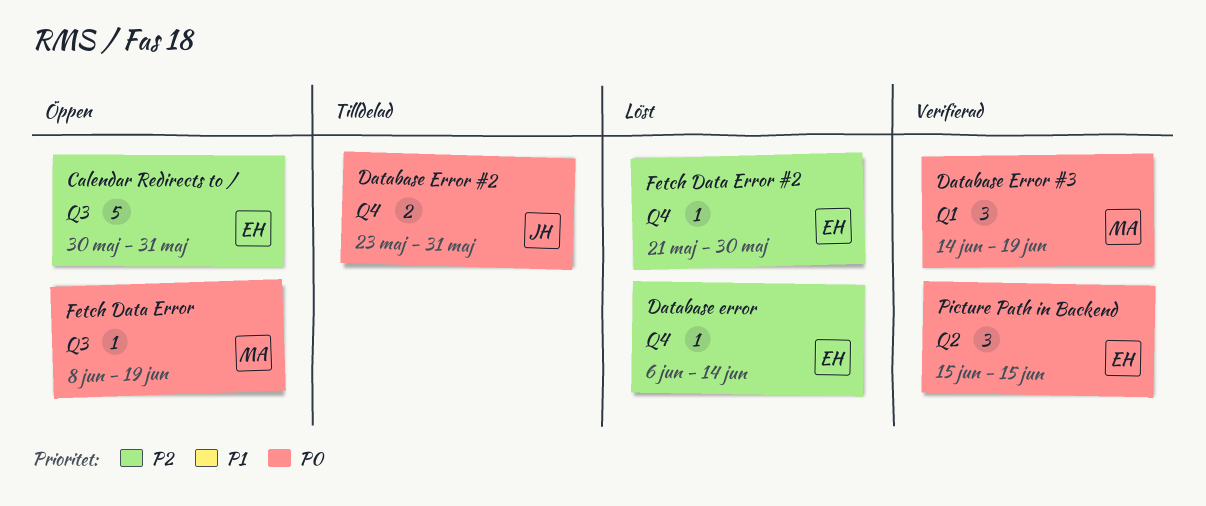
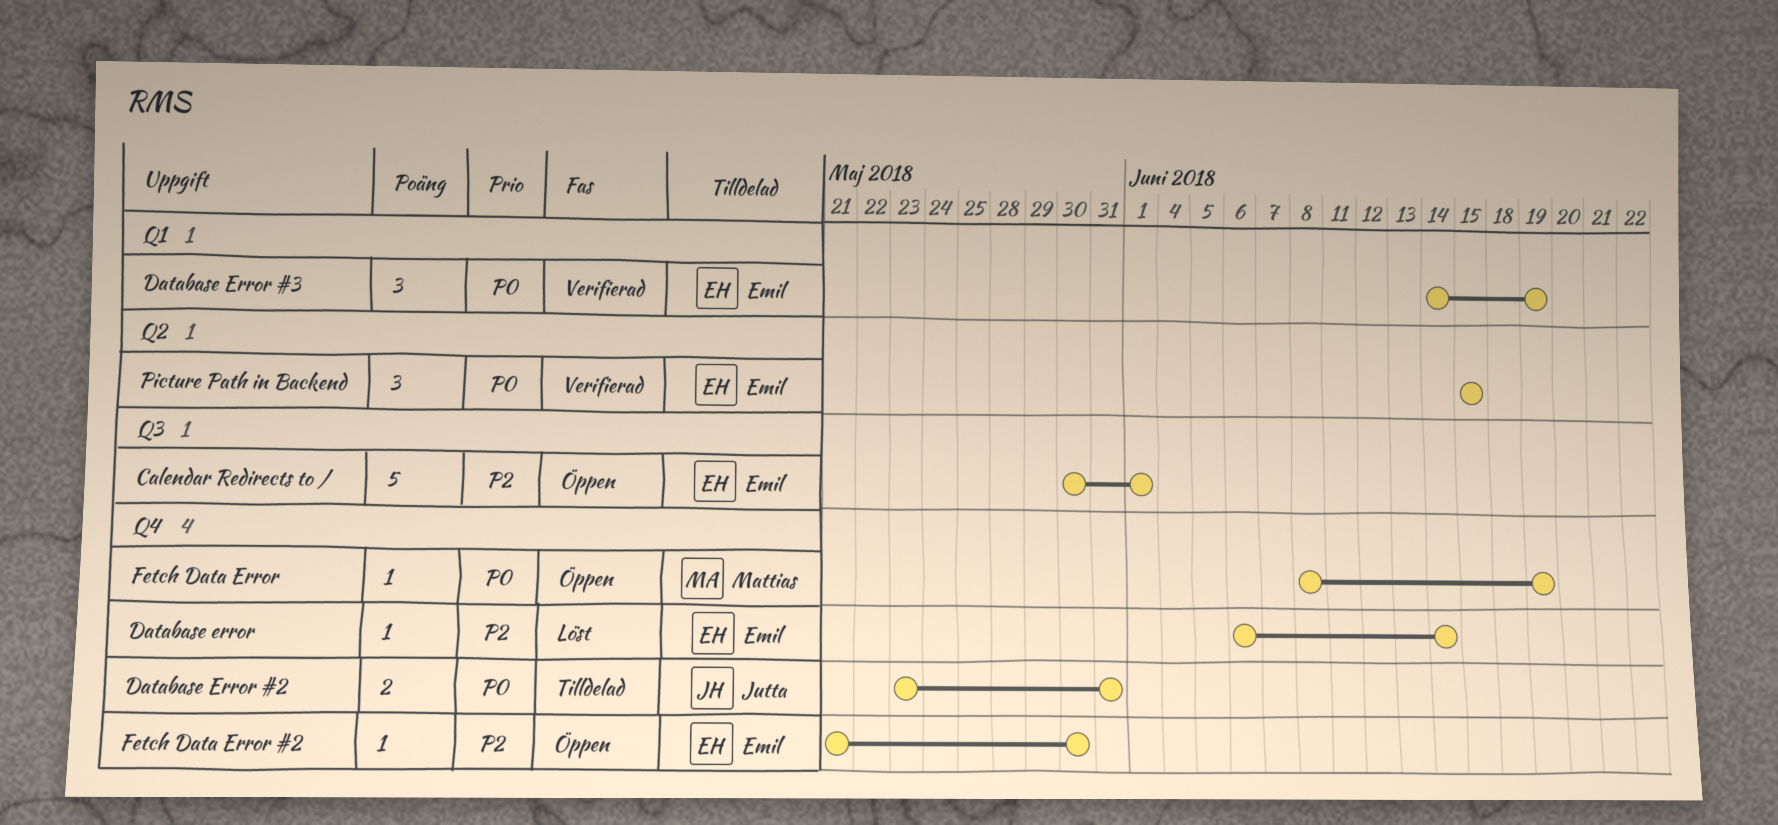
Calendar Redirects to /, due: May 31 -> Jun 1
Database Error #3, owner: Mattias -> Emil
Fetch Data Error, label: Q3 -> Q4
Fetch Data Error #2, status: Löst -> Öppen

